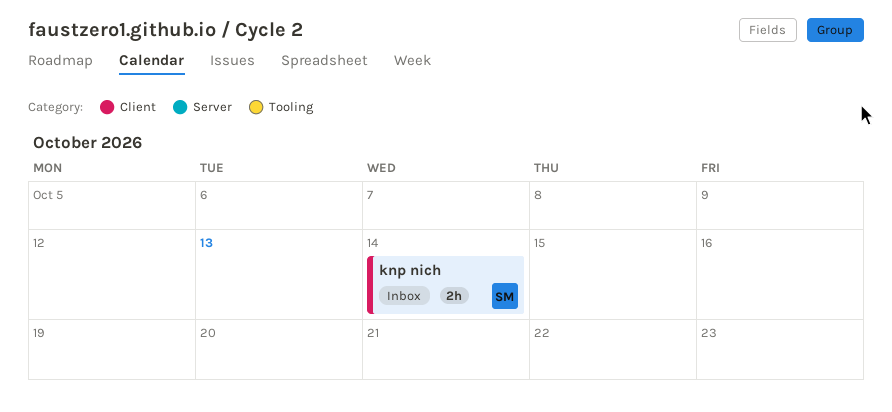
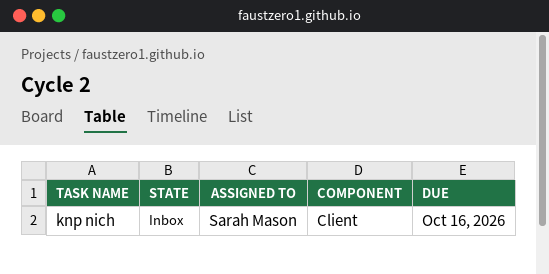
knp nich, due: Oct 14 -> Oct 16

